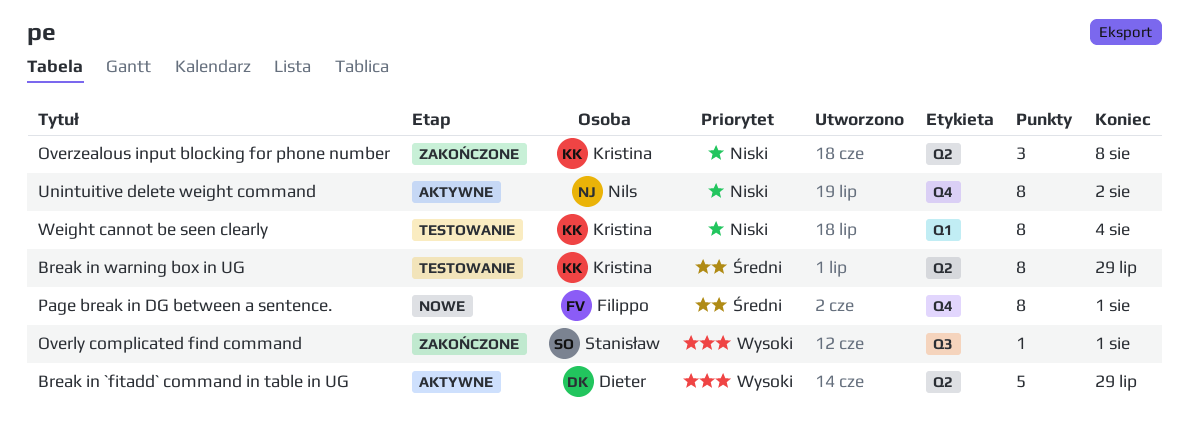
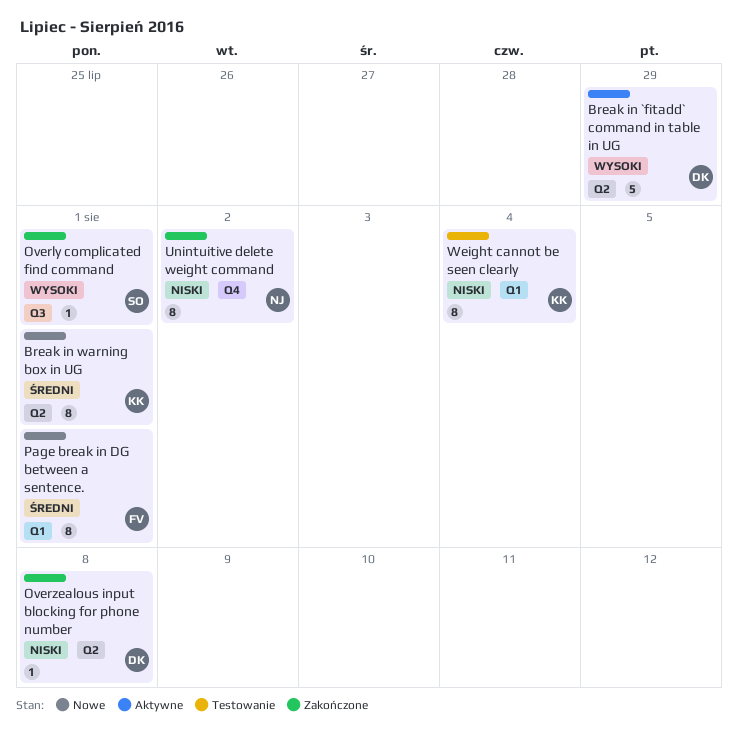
Break in warning box in UG, status: Testowanie -> Nowe
Break in warning box in UG, due: Jul 29 -> Aug 1
Overzealous input blocking for phone number, owner: Kristina -> Dieter
Overzealous input blocking for phone number, estimate: 3 -> 1
Page break in DG between a sentence., label: Q4 -> Q1
Unintuitive delete weight command, status: Aktywne -> Zakończone

